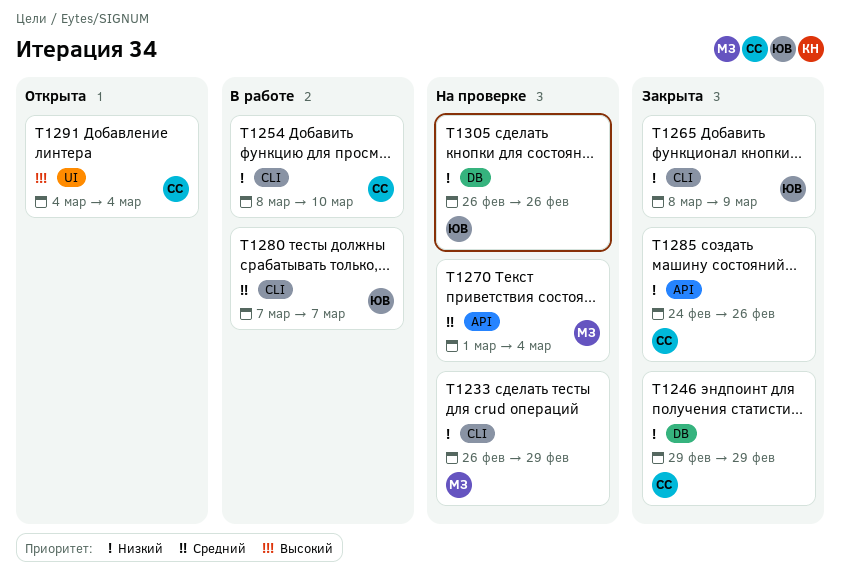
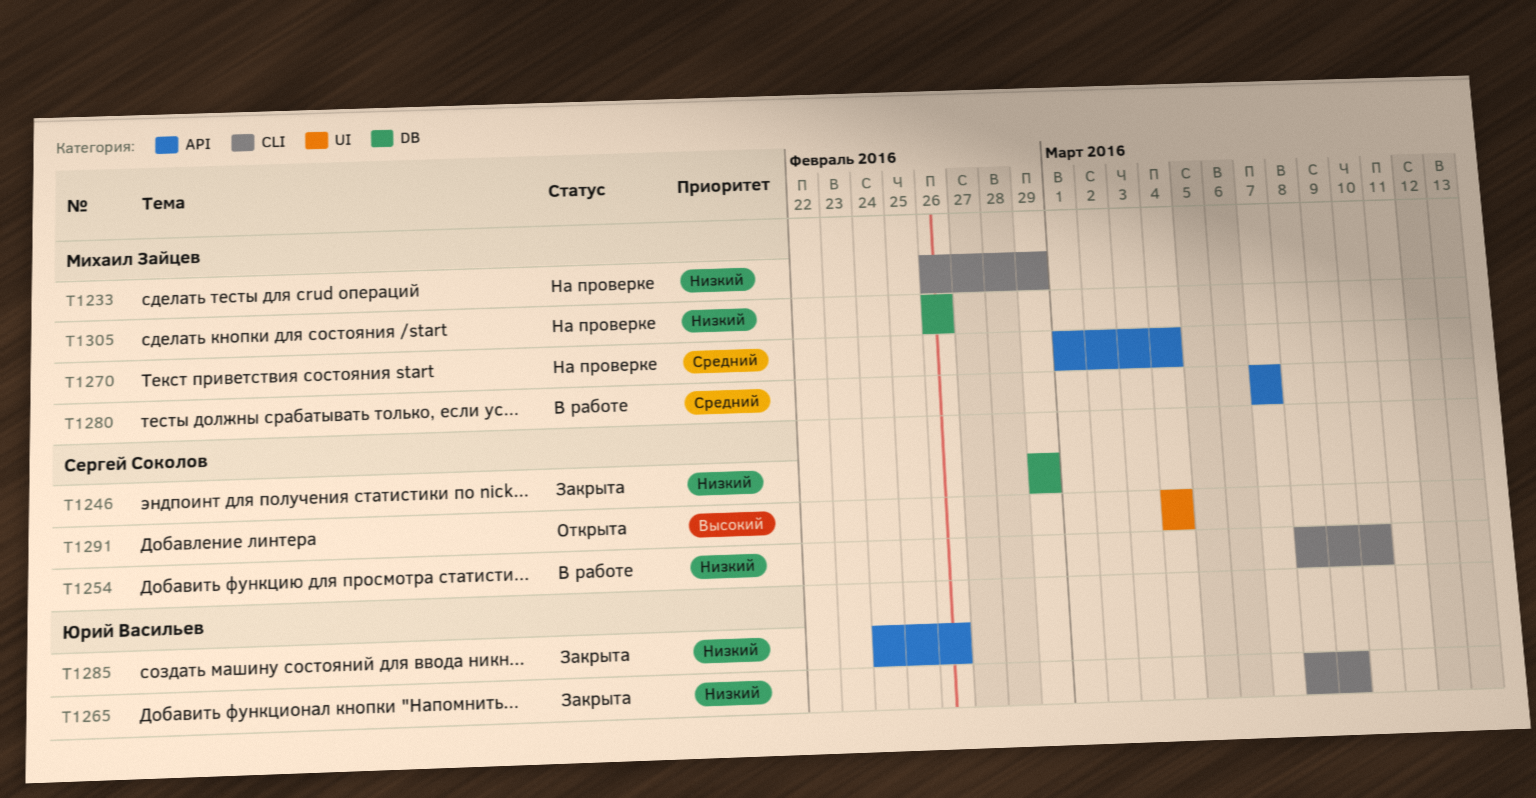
T1280, owner: Юрий Васильев -> Михаил Зайцев
T1280, label: CLI -> API
T1285, owner: Сергей Соколов -> Юрий Васильев
T1305, owner: Юрий Васильев -> Михаил Зайцев

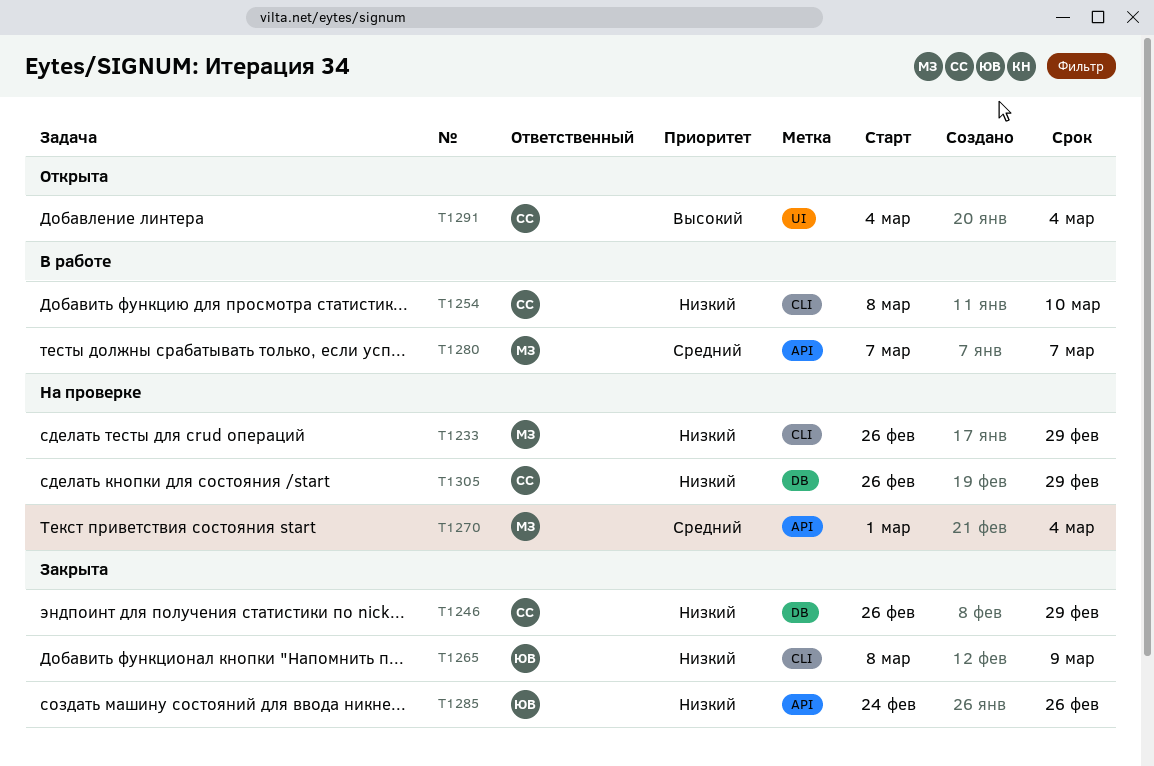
T1246, start: Feb 29 -> Feb 26
T1305, owner: Михаил Зайцев -> Сергей Соколов
T1305, due: Feb 26 -> Feb 29

